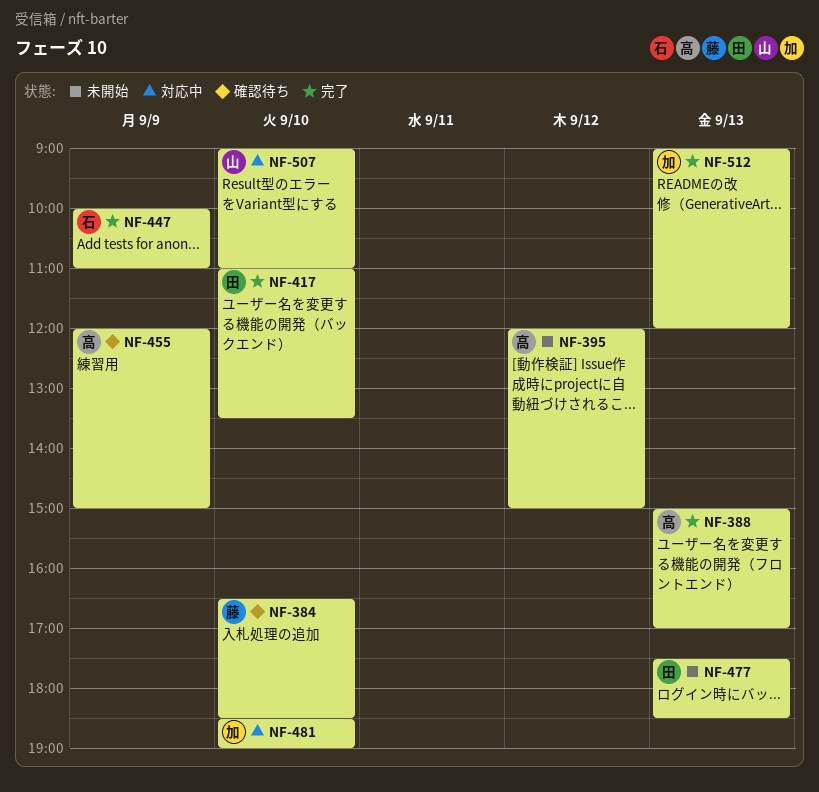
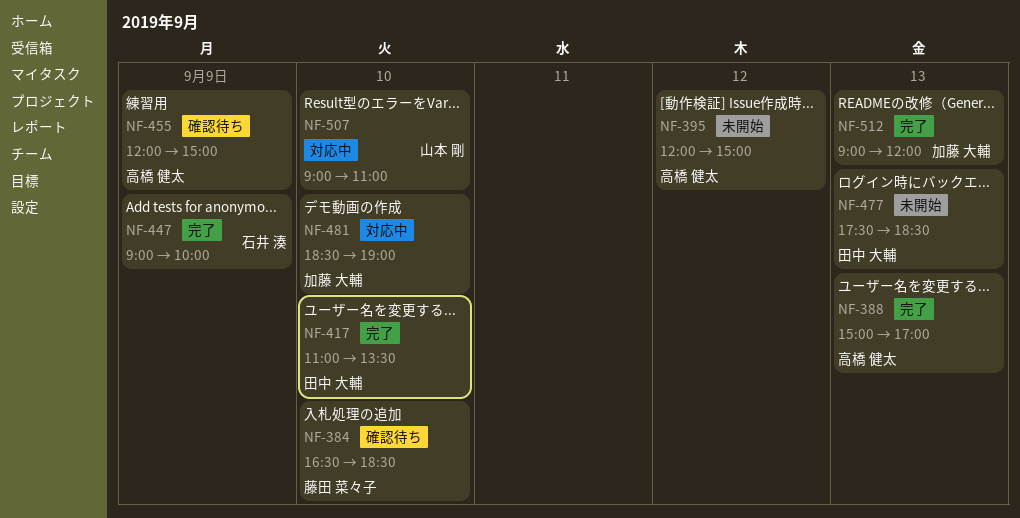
NF-447, begins: 10:00 -> 09:00
NF-447, ends: 11:00 -> 10:00

